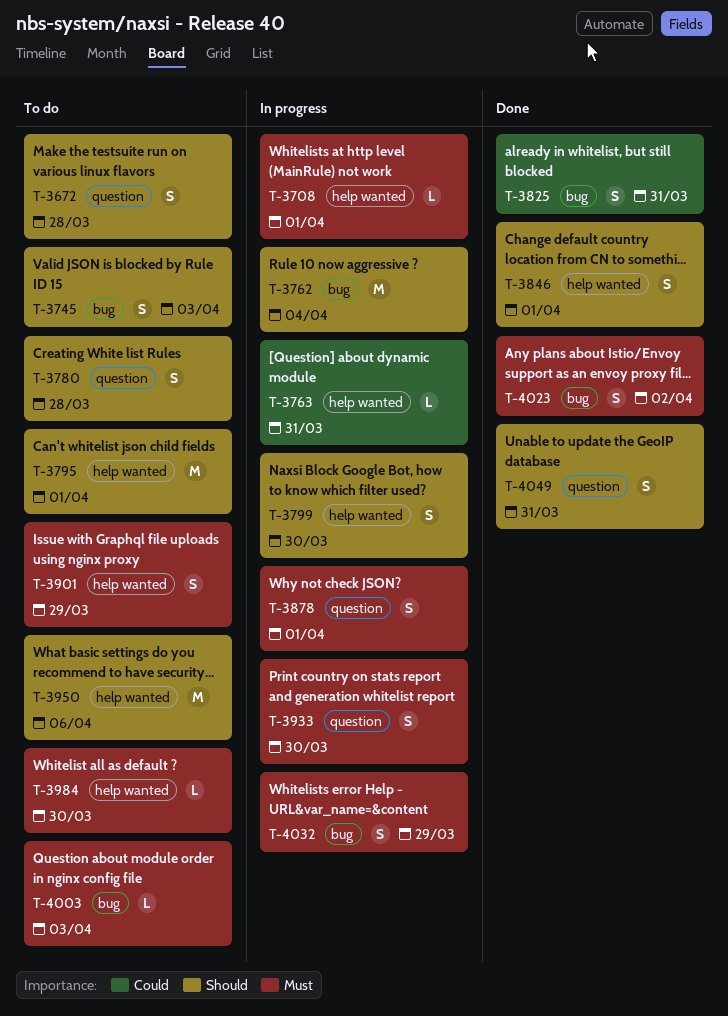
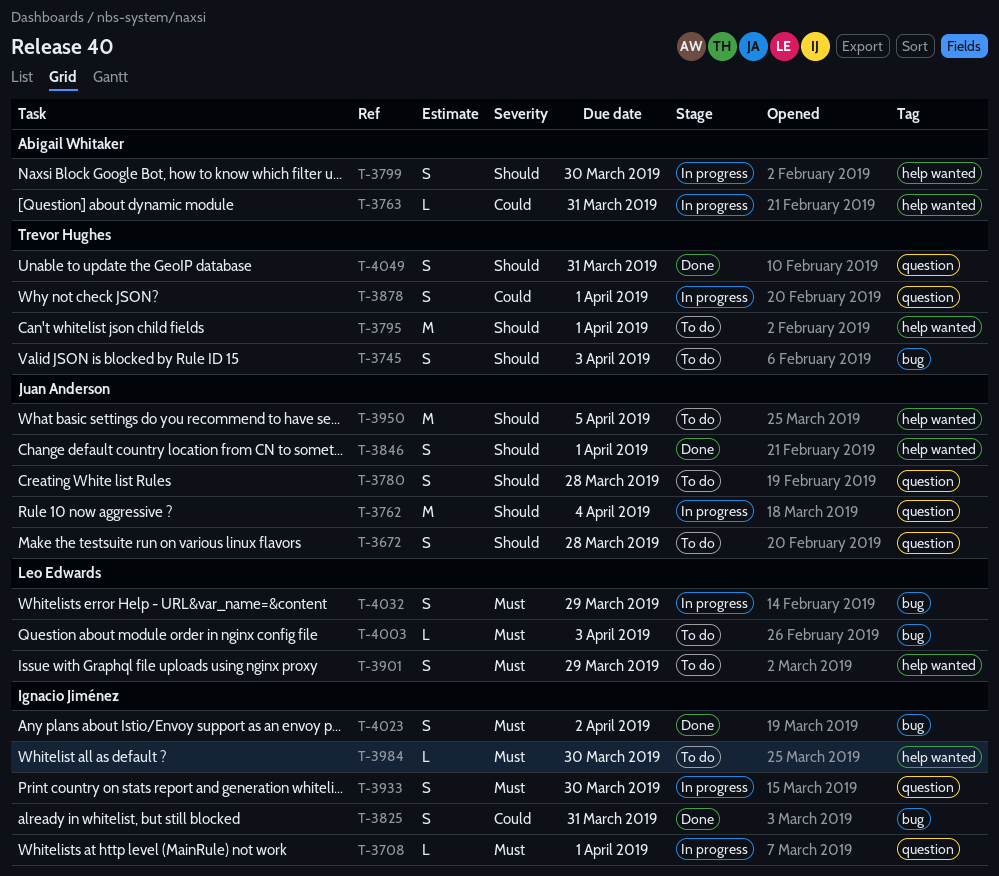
T-3708, label: help wanted -> question
T-3762, label: bug -> question
T-3878, priority: Must -> Could
T-3950, due: Apr 6 -> Apr 5

